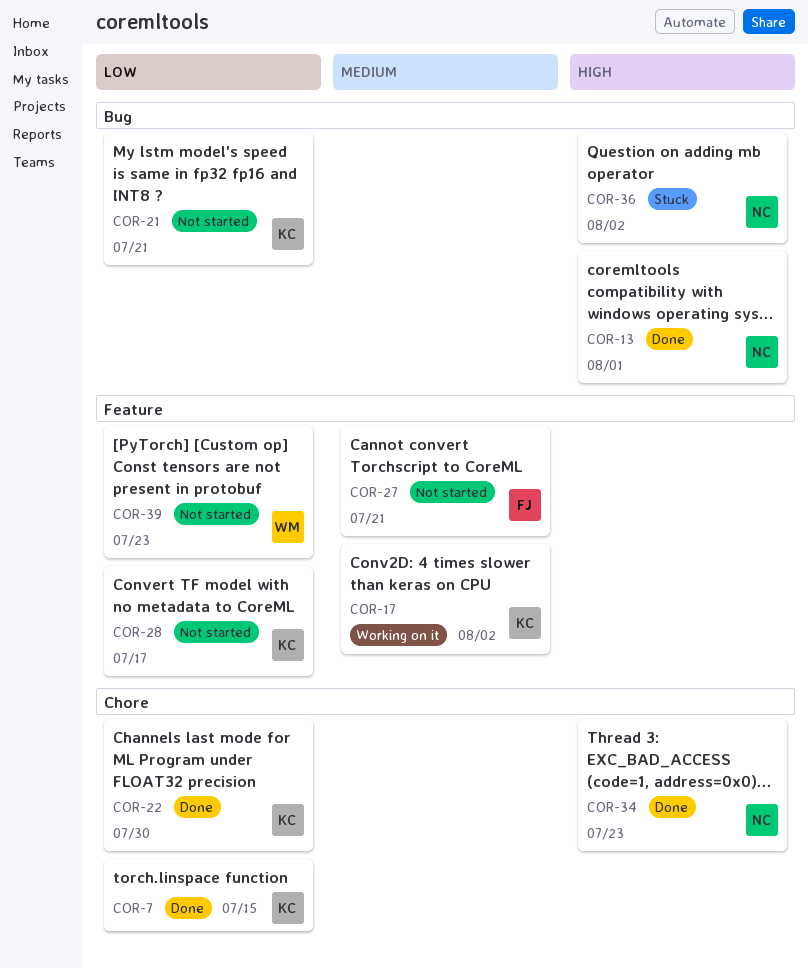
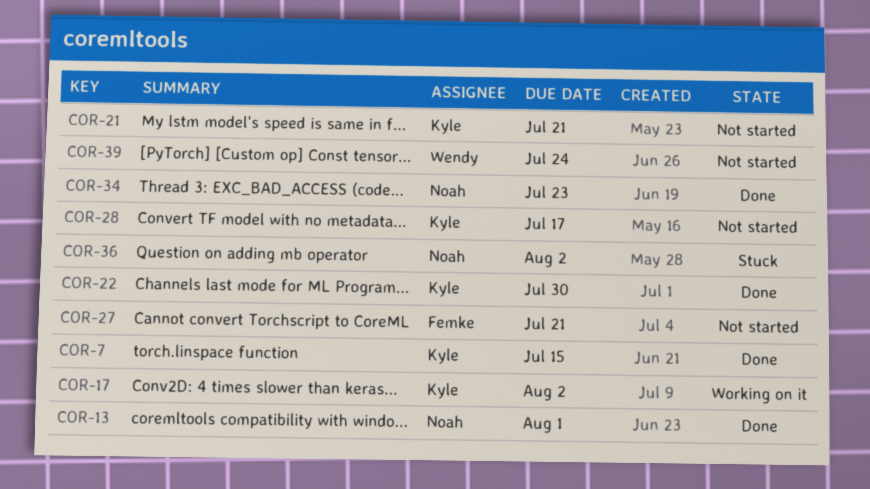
COR-39, due: Jul 23 -> Jul 24

